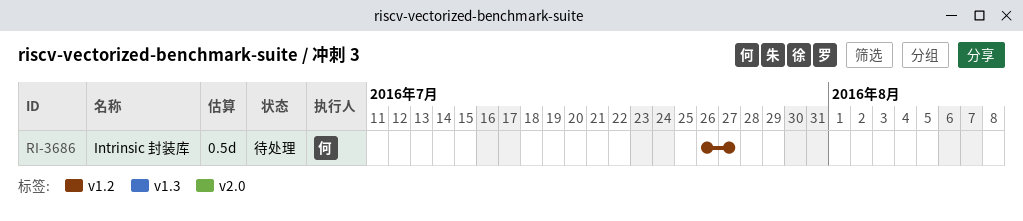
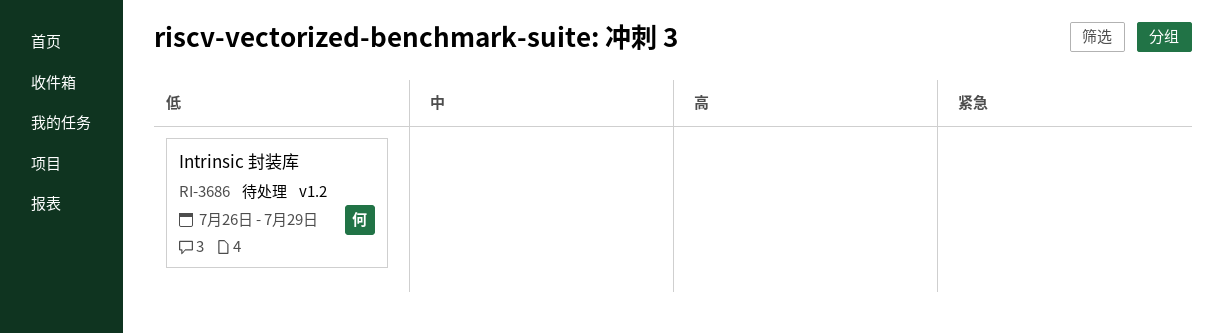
RI-3686, due: Jul 27 -> Jul 29

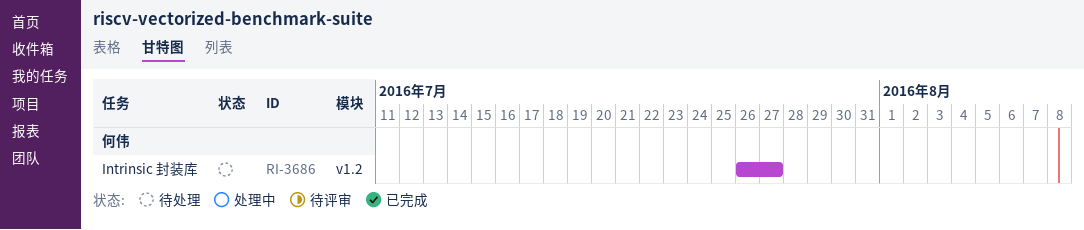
RI-3686, due: Jul 29 -> Jul 27

